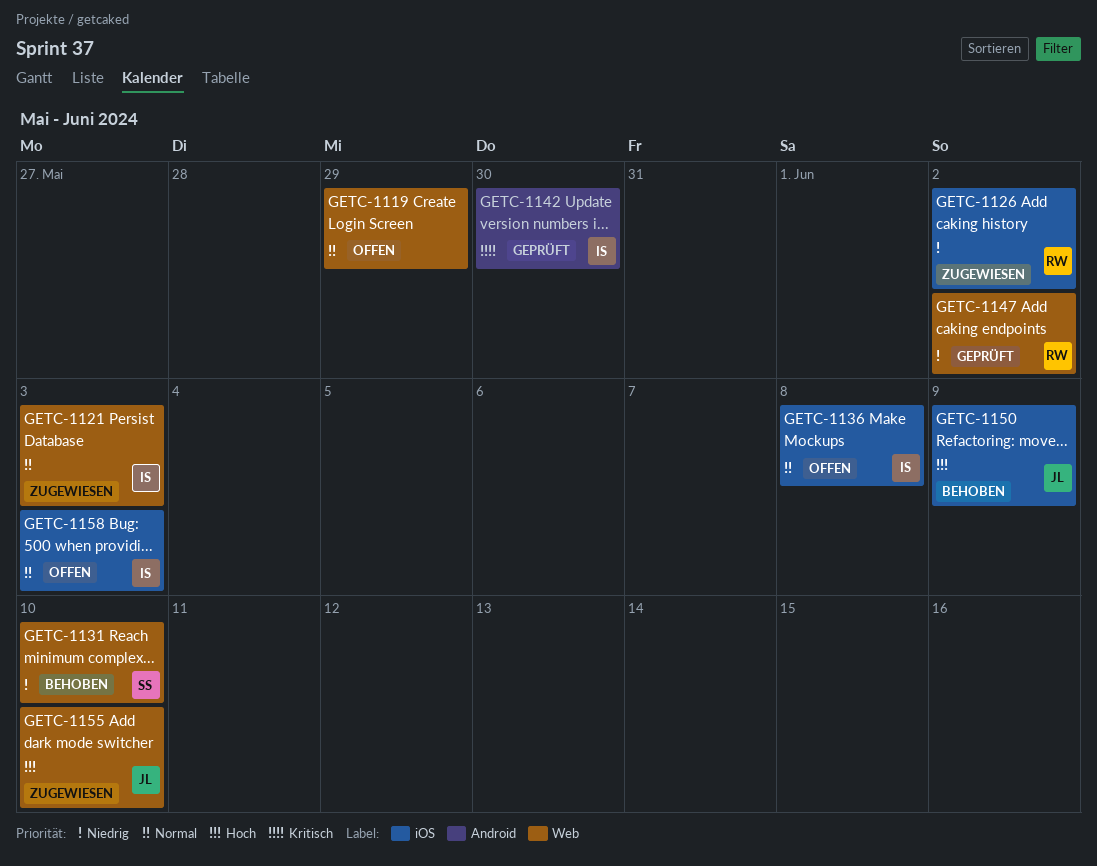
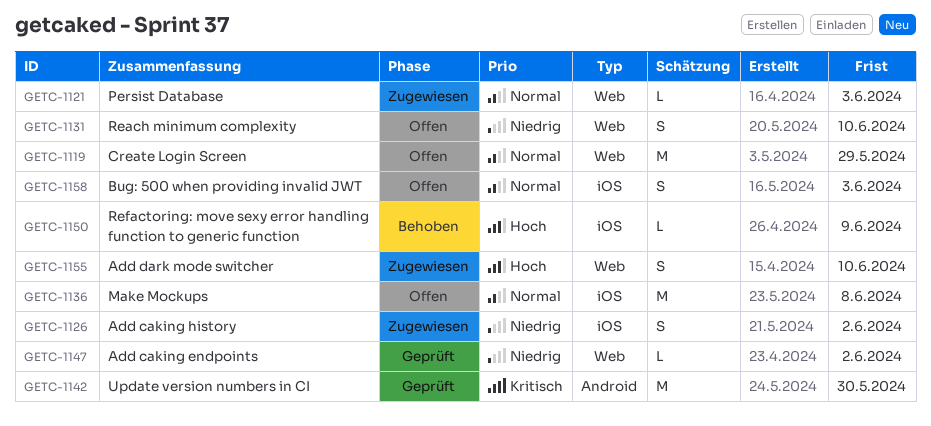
GETC-1131, status: Behoben -> Offen

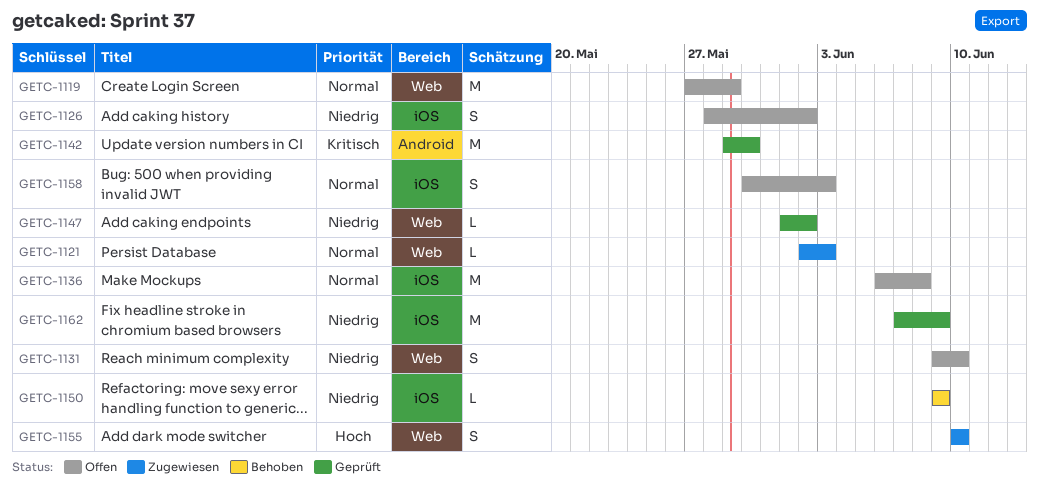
GETC-1126, status: Zugewiesen -> Offen
GETC-1150, priority: Hoch -> Niedrig
GETC-1162: none -> present

